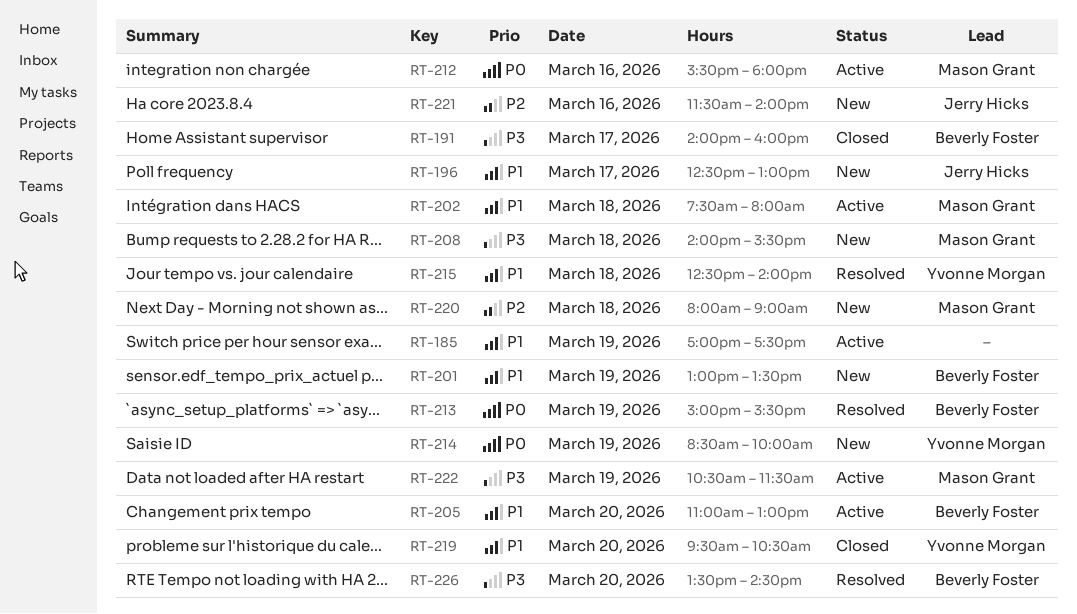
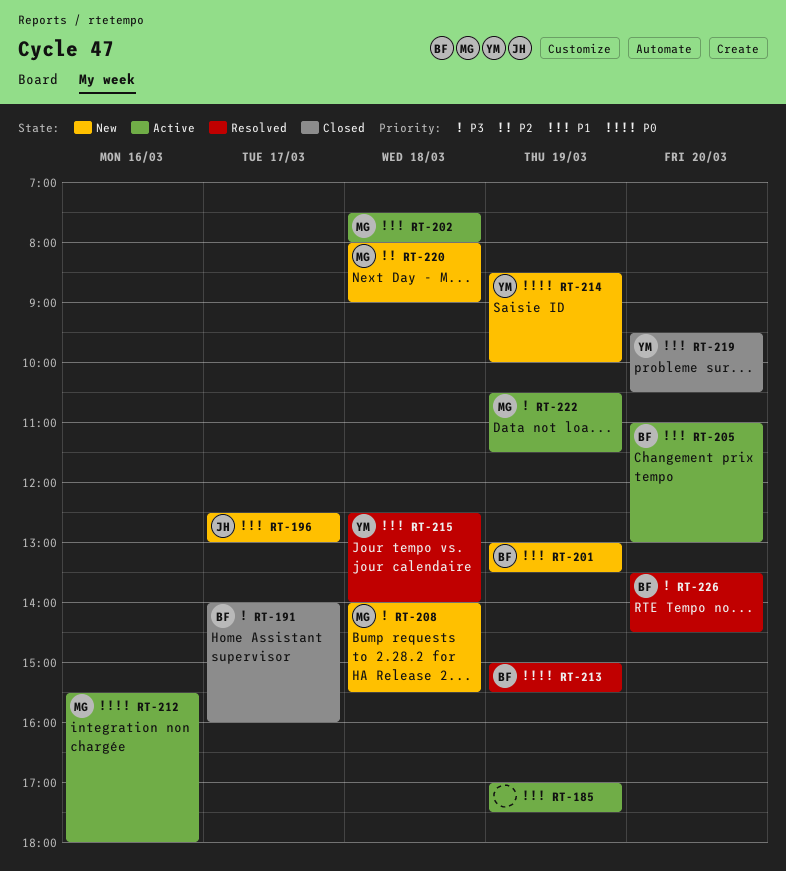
RT-221: present -> none

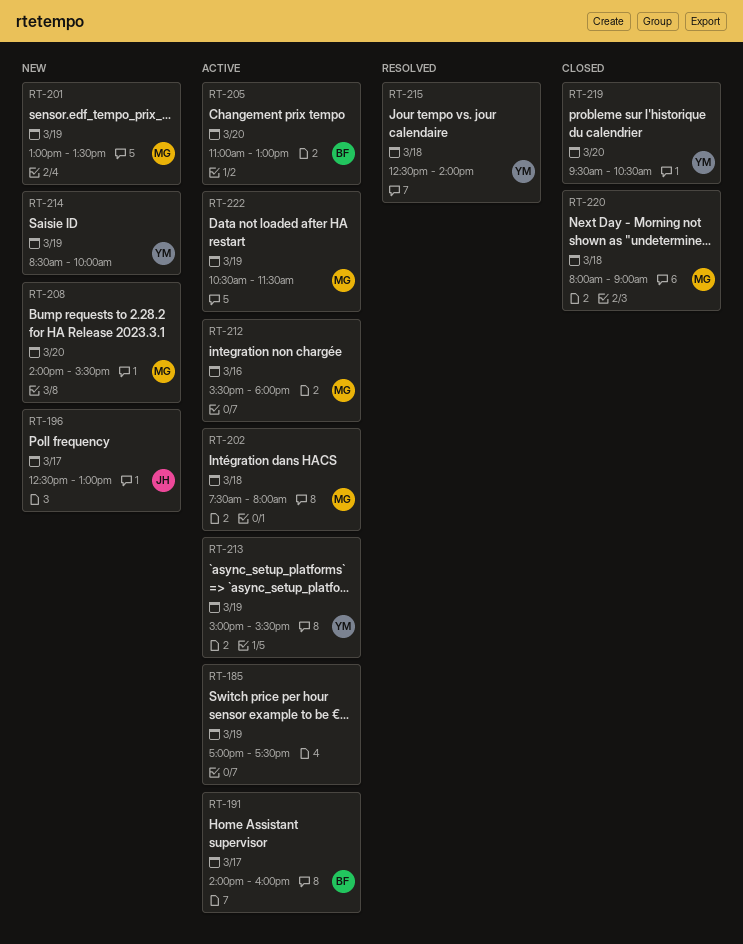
RT-191, status: Closed -> Active
RT-201, owner: BF -> MG
RT-208, day: Mar 18 -> Mar 20
RT-213, status: Resolved -> Active
RT-213, owner: BF -> YM
RT-220, status: New -> Closed
RT-226: present -> none

